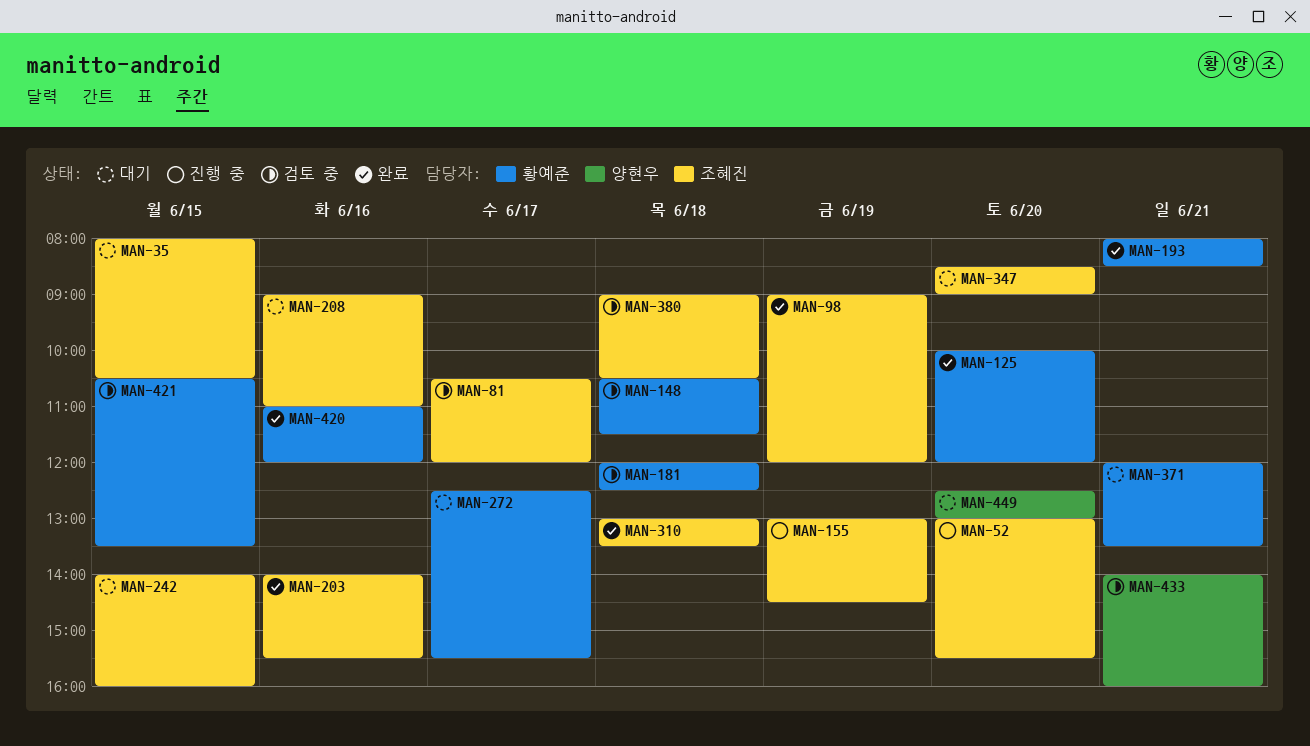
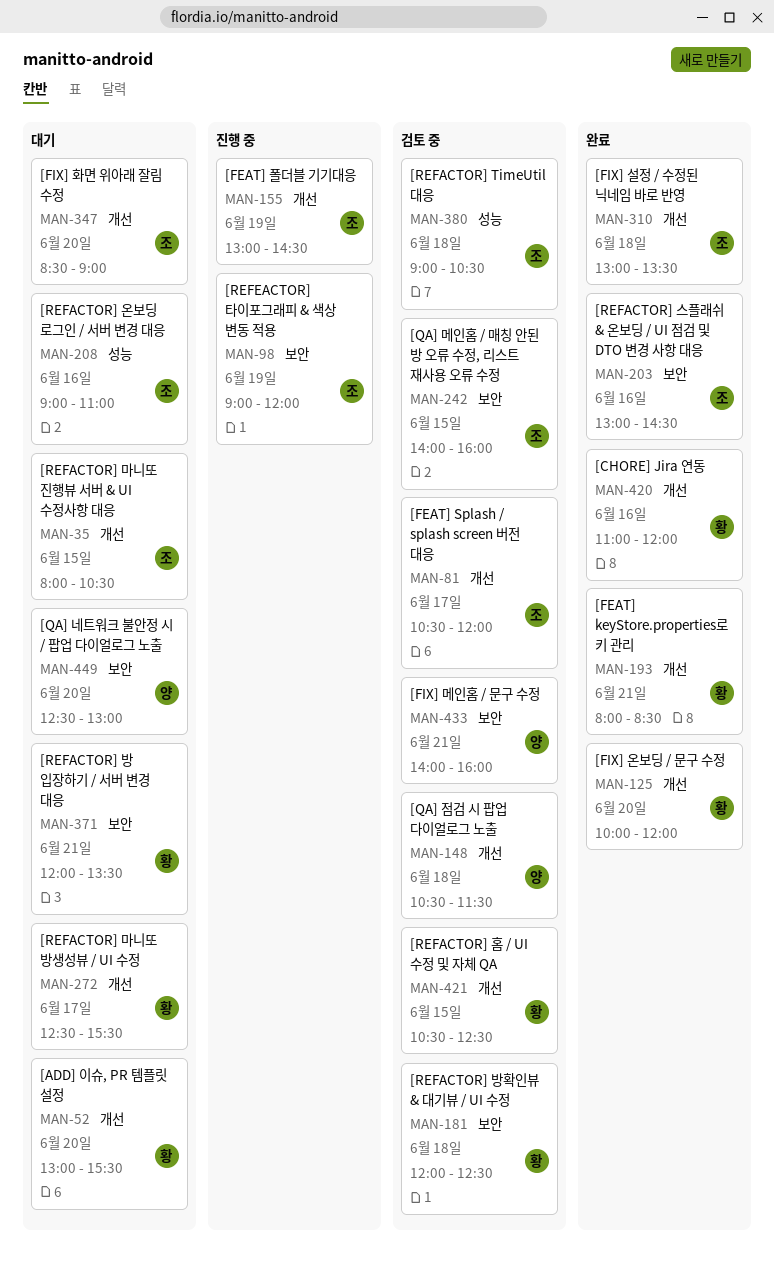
MAN-52, status: 진행 중 -> 대기
MAN-52, owner: 조혜진 -> 황예준
MAN-98, status: 완료 -> 진행 중
MAN-148, owner: 황예준 -> 양현우
MAN-203, begins: 14:00 -> 13:00
MAN-203, ends: 15:30 -> 14:30
MAN-242, status: 대기 -> 검토 중
MAN-421, ends: 13:30 -> 12:30

